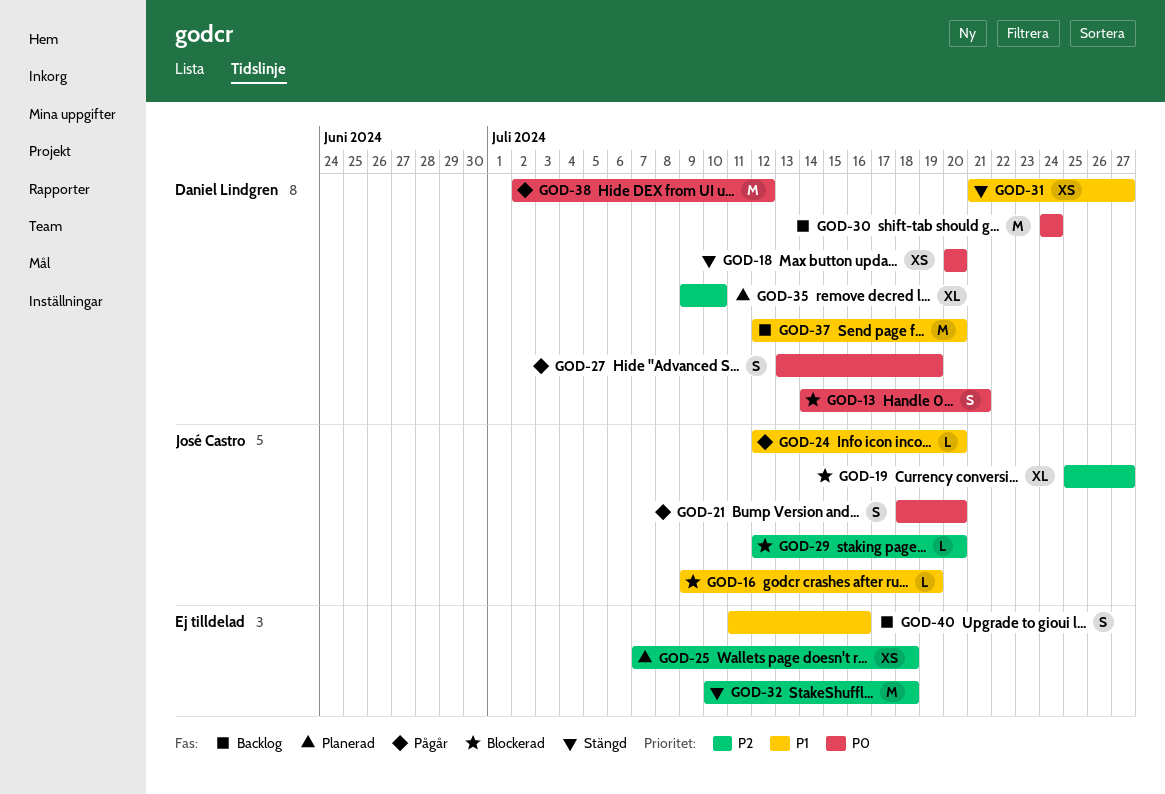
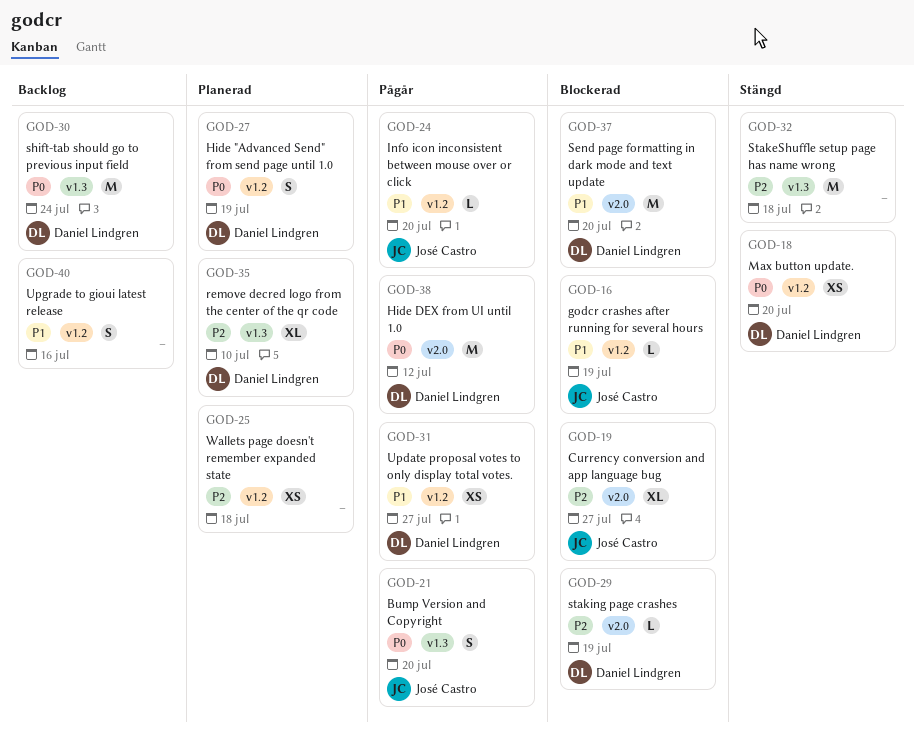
GOD-13: present -> none
GOD-27, status: Pågår -> Planerad
GOD-29, owner: José Castro -> Daniel Lindgren
GOD-29, due: Jul 20 -> Jul 19
GOD-31, status: Stängd -> Pågår
GOD-37, status: Backlog -> Blockerad

